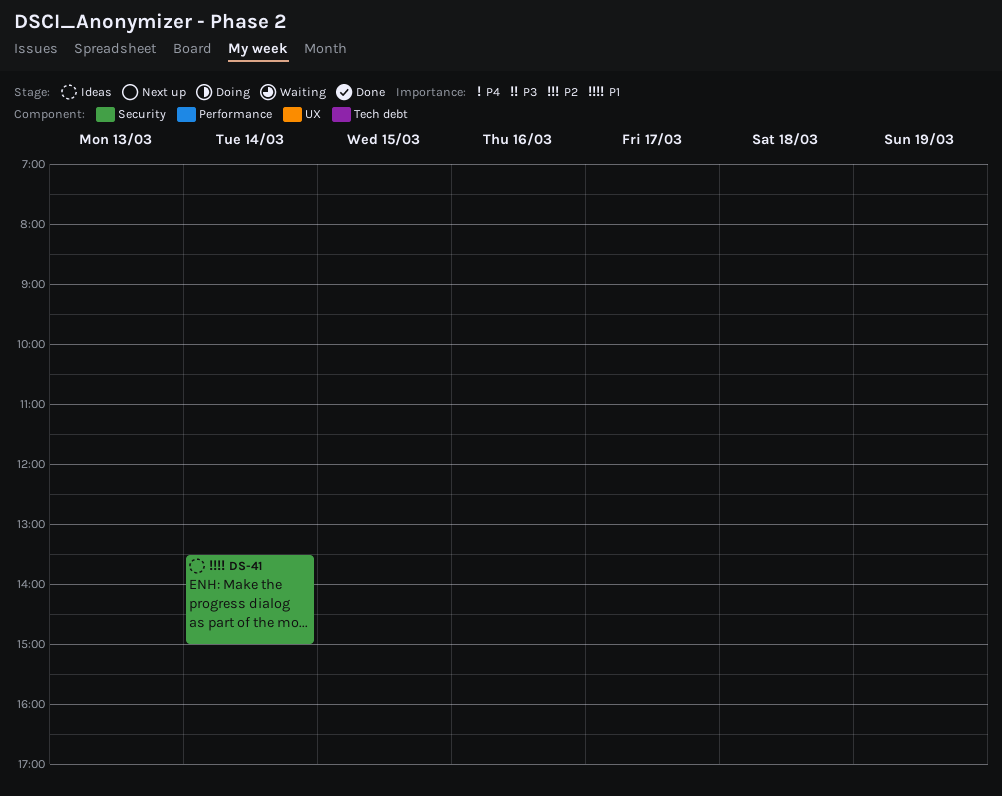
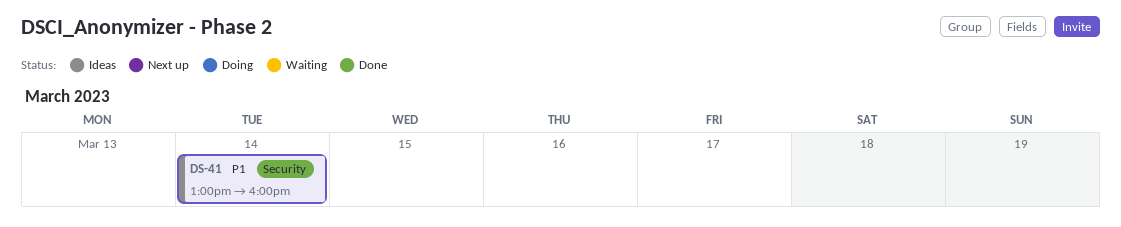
DS-41, begins: 13:30 -> 13:00
DS-41, ends: 15:00 -> 16:00

